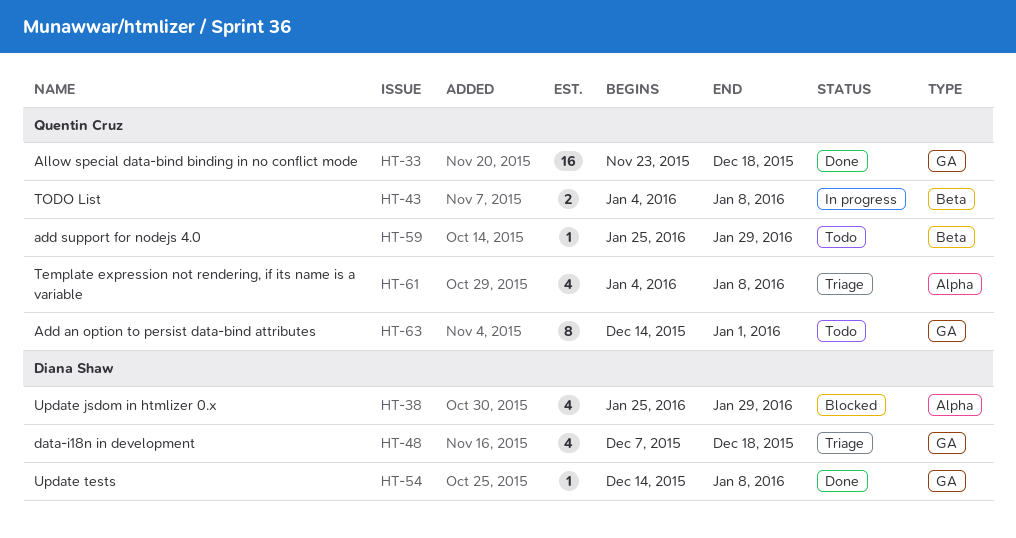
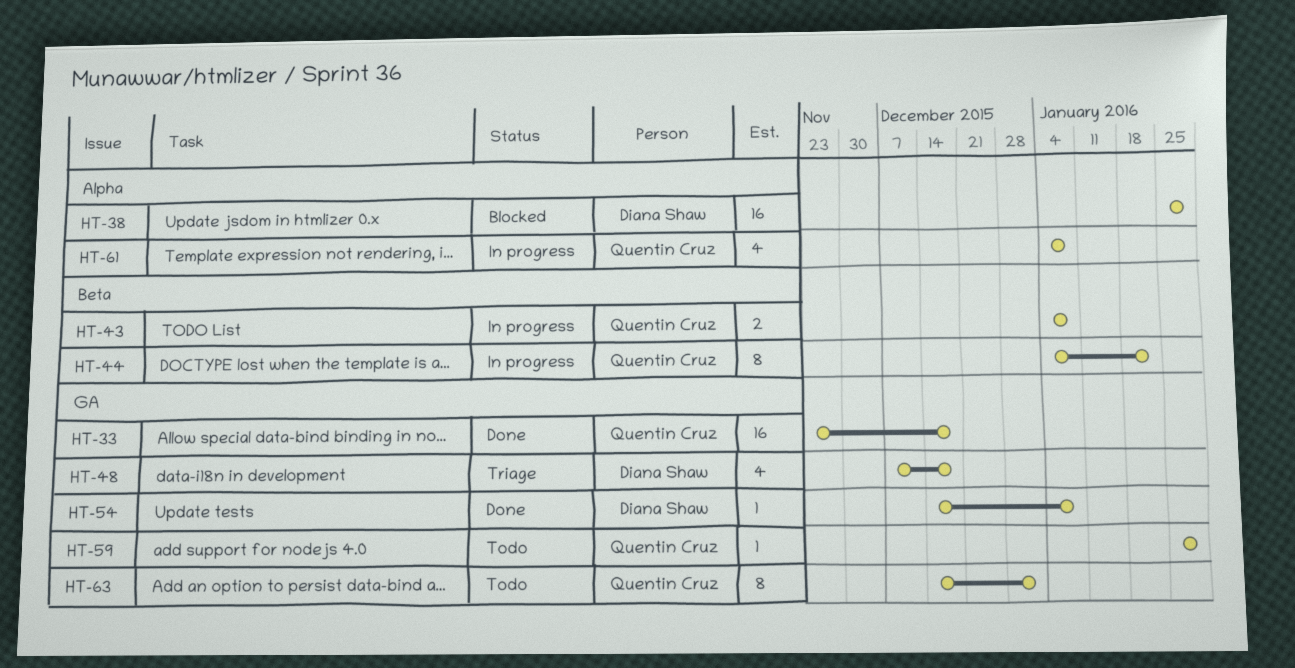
HT-38, estimate: 4 -> 16
HT-44: none -> present
HT-59, label: Beta -> GA
HT-61, status: Triage -> In progress

